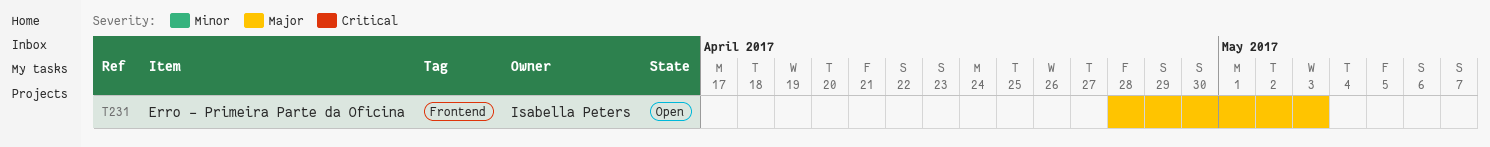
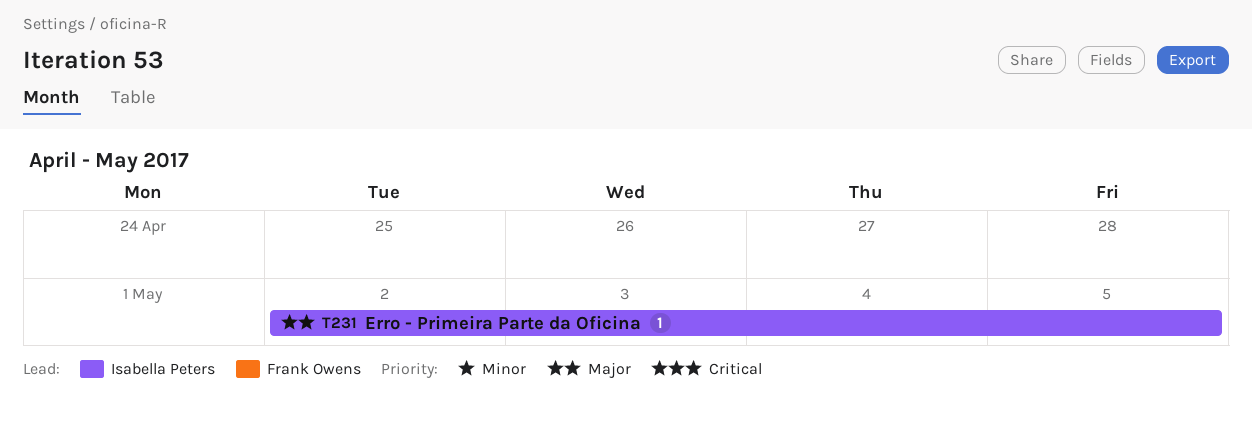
T231, start: Apr 28 -> May 2
T231, due: May 3 -> May 5

